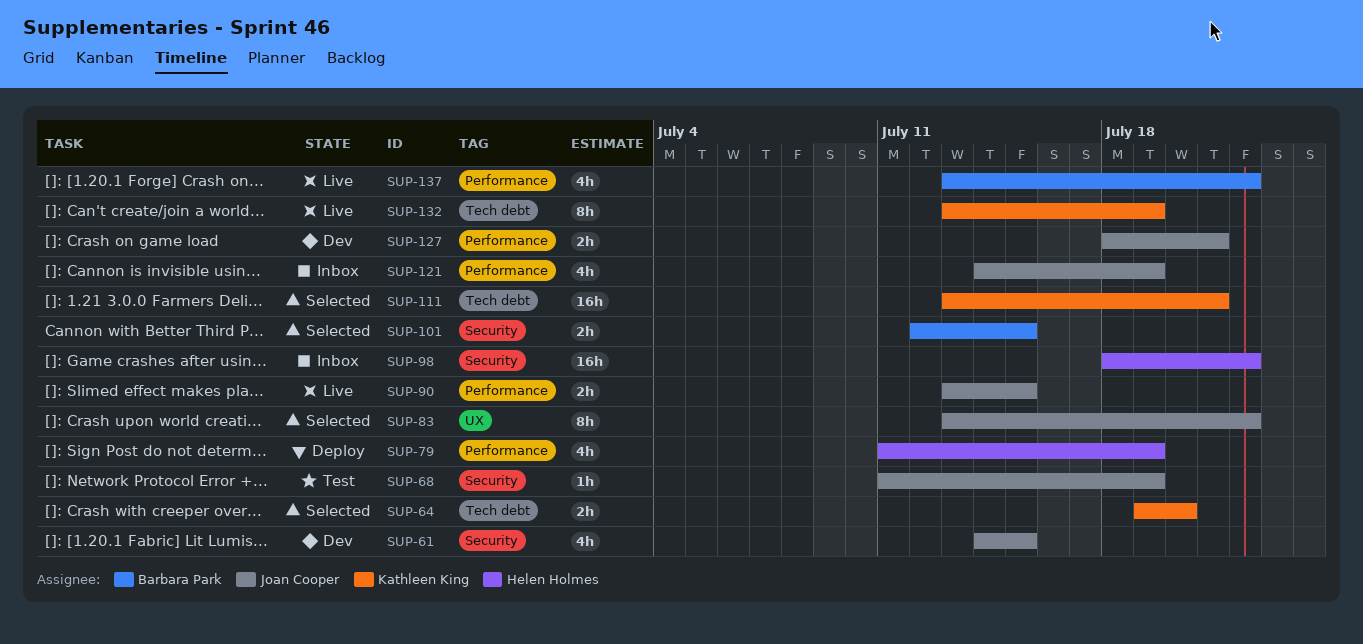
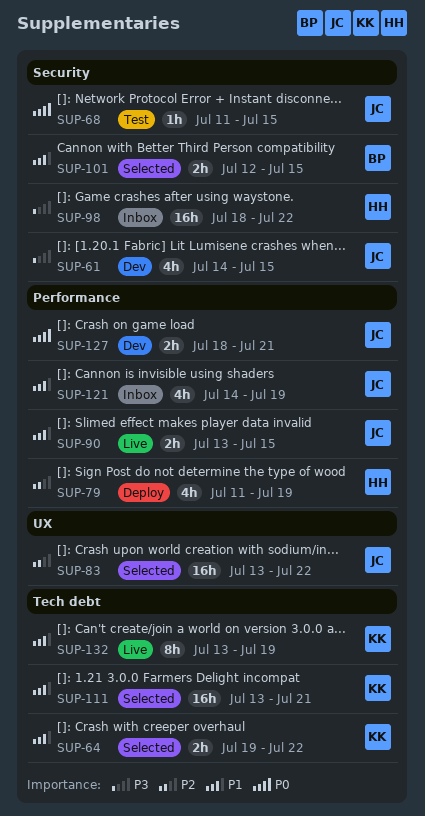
SUP-64, due: Jul 20 -> Jul 22
SUP-68, due: Jul 19 -> Jul 15
SUP-83, estimate: 8h -> 16h
SUP-137: present -> none

